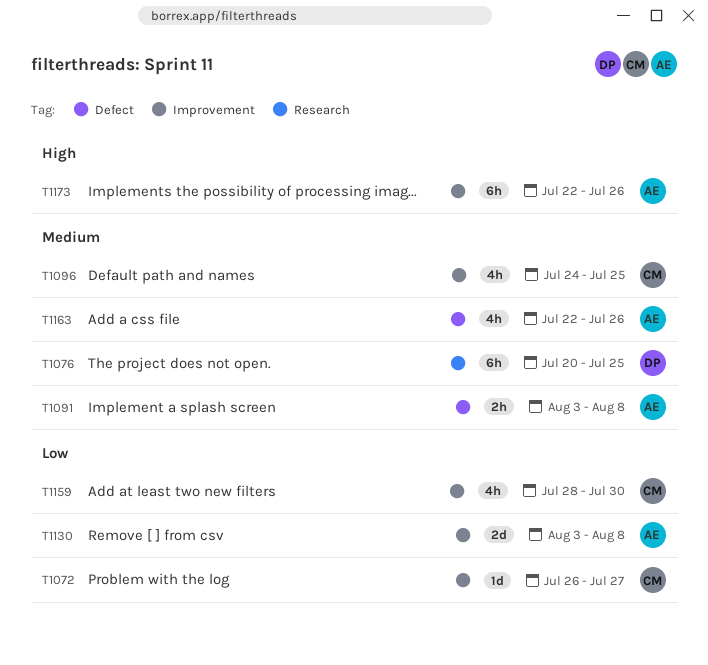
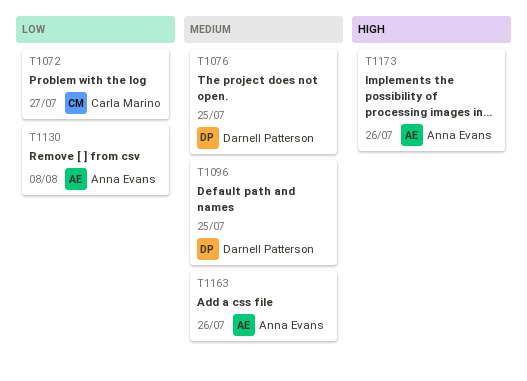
T1091: present -> none
T1096, owner: Carla Marino -> Darnell Patterson
T1159: present -> none

